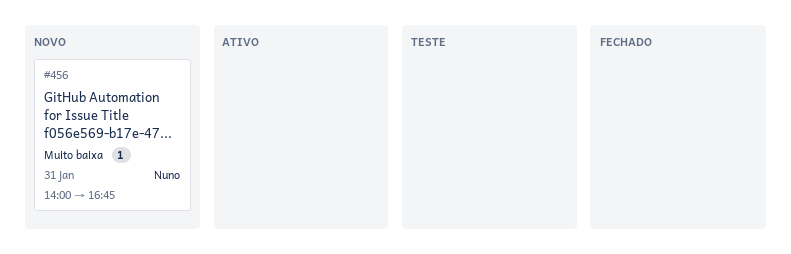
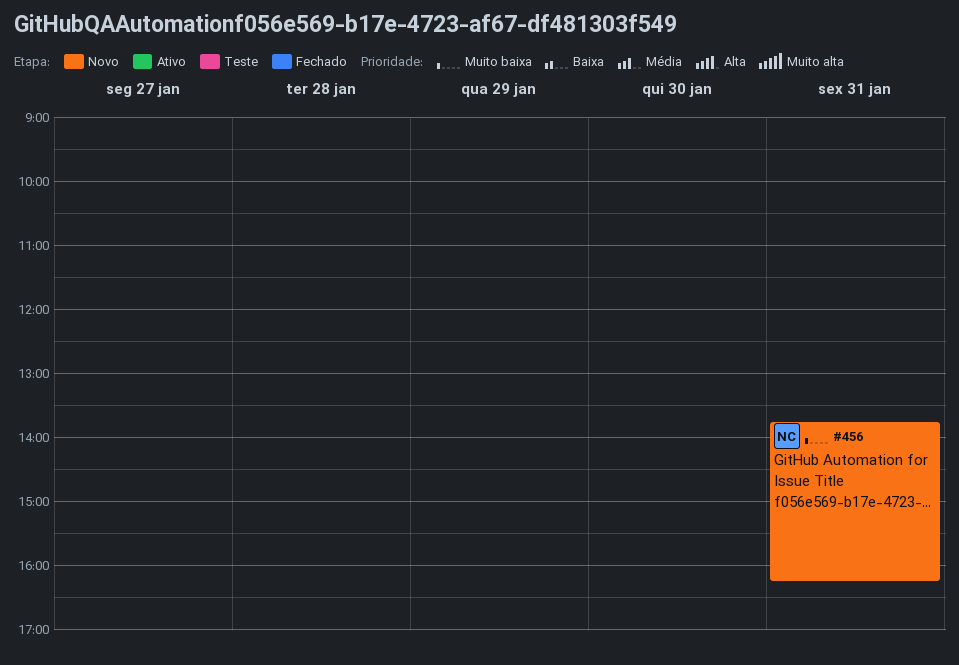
#456, begins: 14:00 -> 13:45
#456, ends: 16:45 -> 16:15

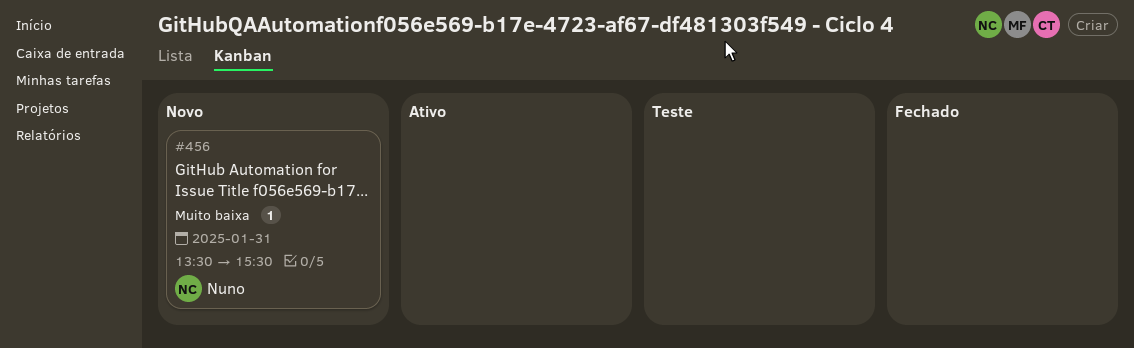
#456, begins: 13:45 -> 13:30
#456, ends: 16:15 -> 15:30

